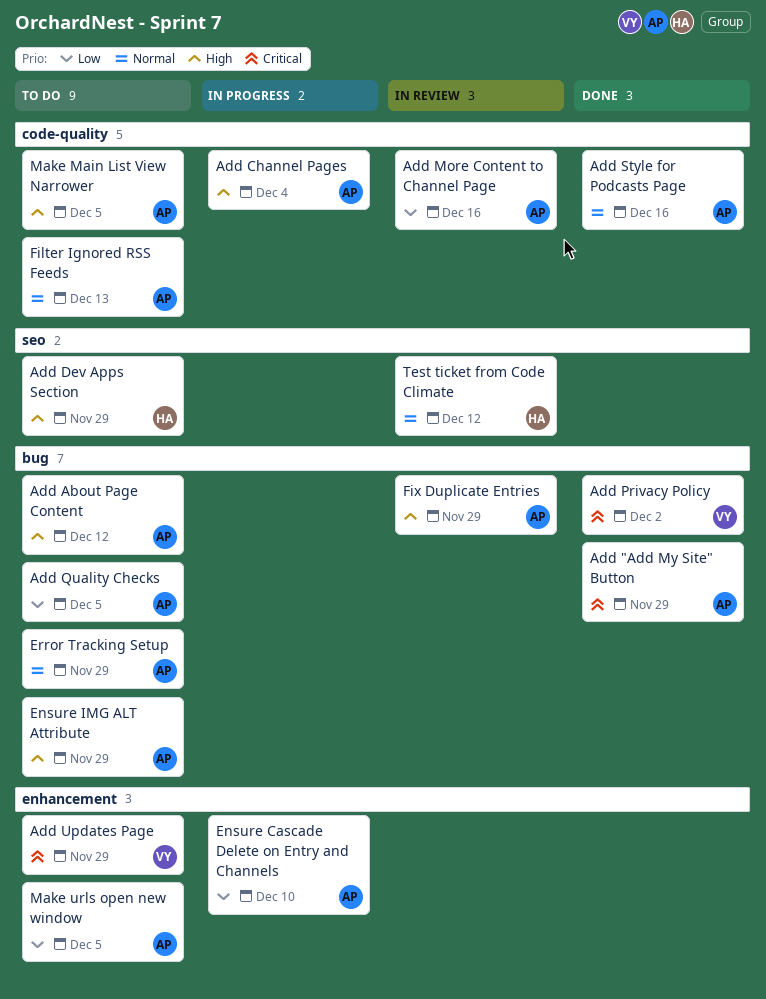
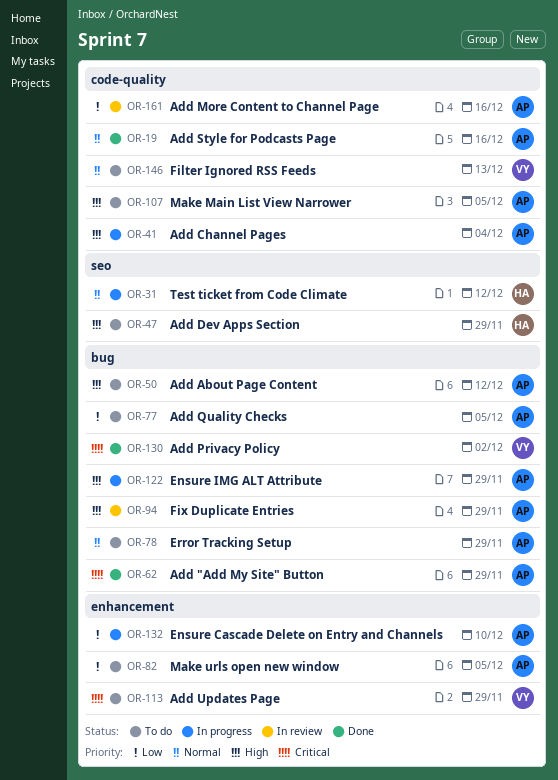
Ensure IMG ALT Attribute, status: To do -> In progress
Filter Ignored RSS Feeds, owner: AP -> VY
Test ticket from Code Climate, status: In review -> In progress

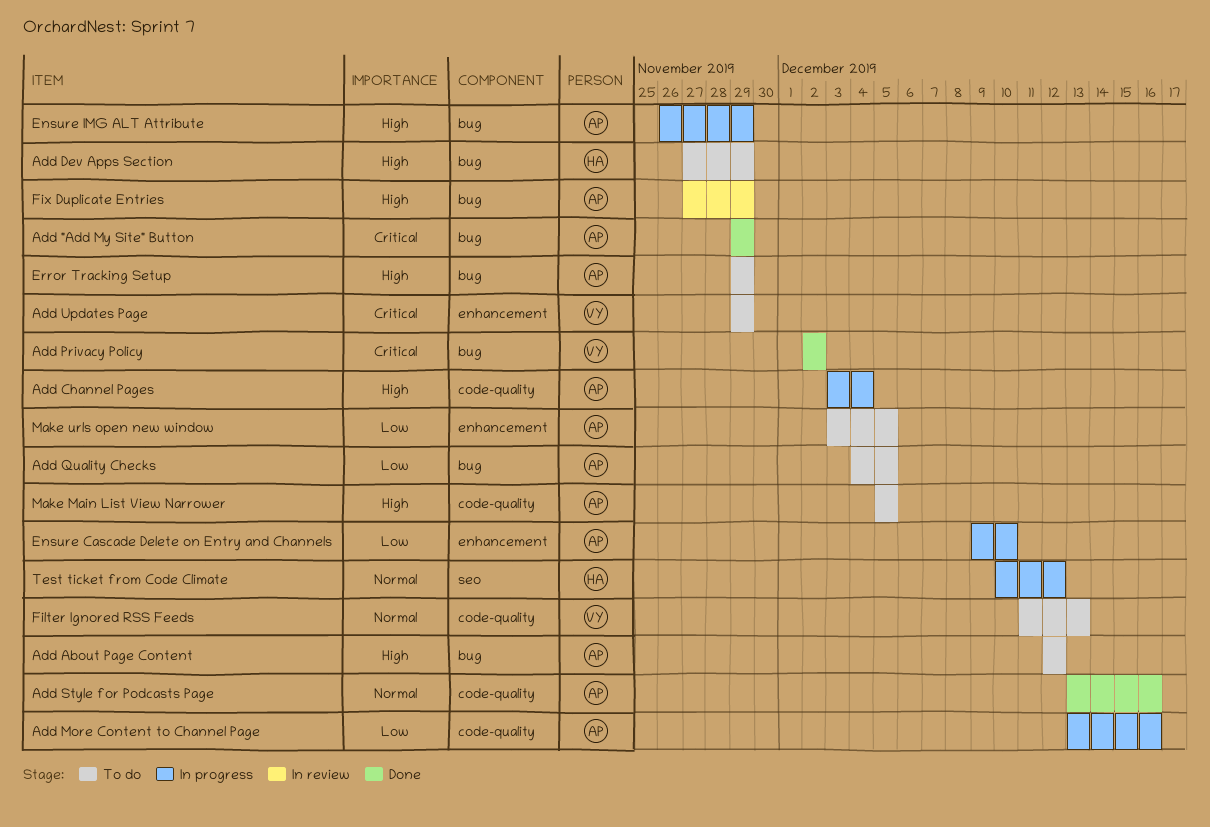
Add Dev Apps Section, label: seo -> bug
Add More Content to Channel Page, status: In review -> In progress
Error Tracking Setup, priority: Normal -> High

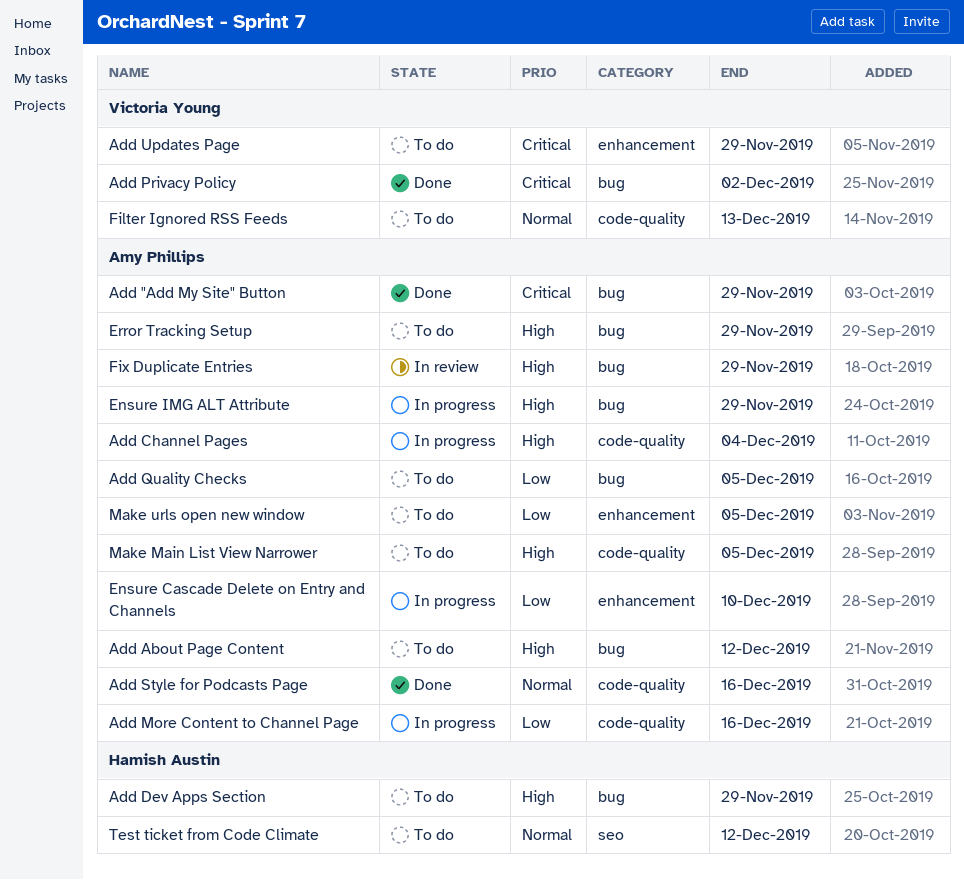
Test ticket from Code Climate, status: In progress -> To do

